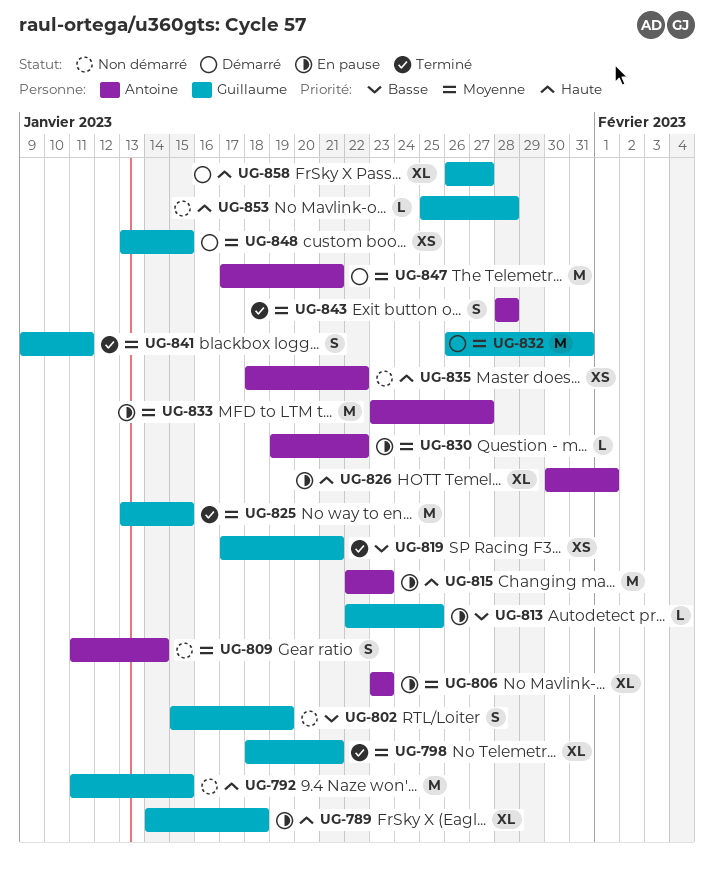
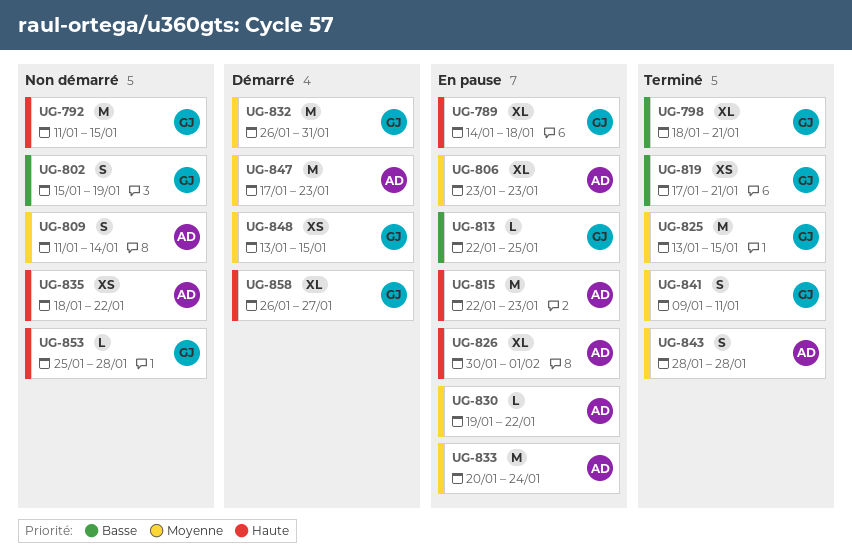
UG-798, priority: Moyenne -> Basse
UG-833, start: Jan 23 -> Jan 20
UG-833, due: Jan 27 -> Jan 24
UG-847, due: Jan 21 -> Jan 23

